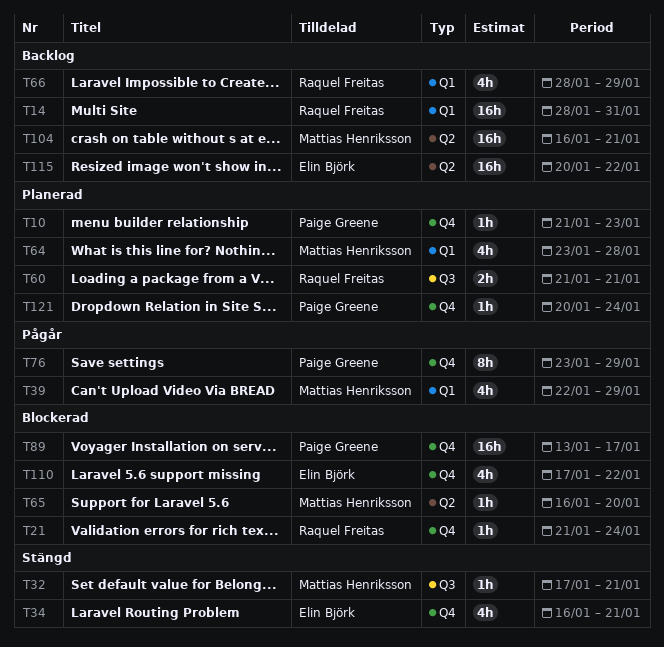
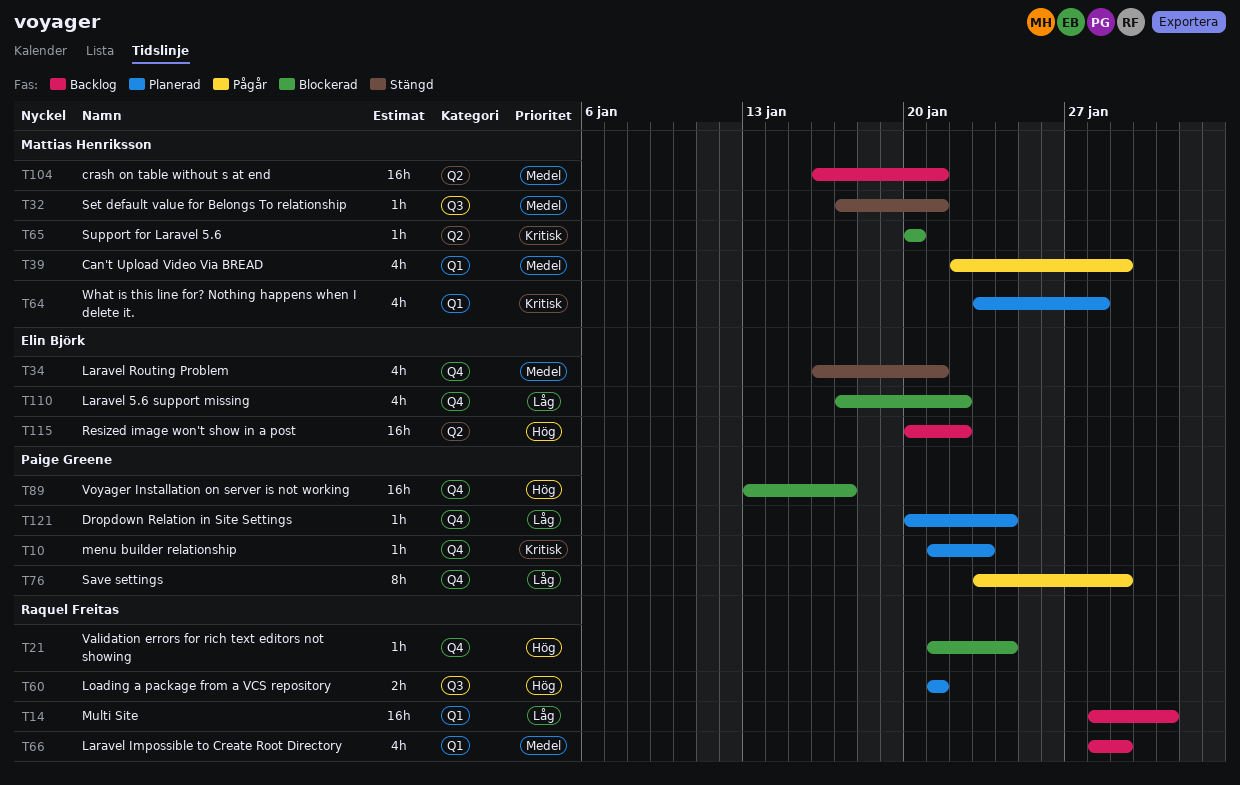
T65, start: Jan 16 -> Jan 20

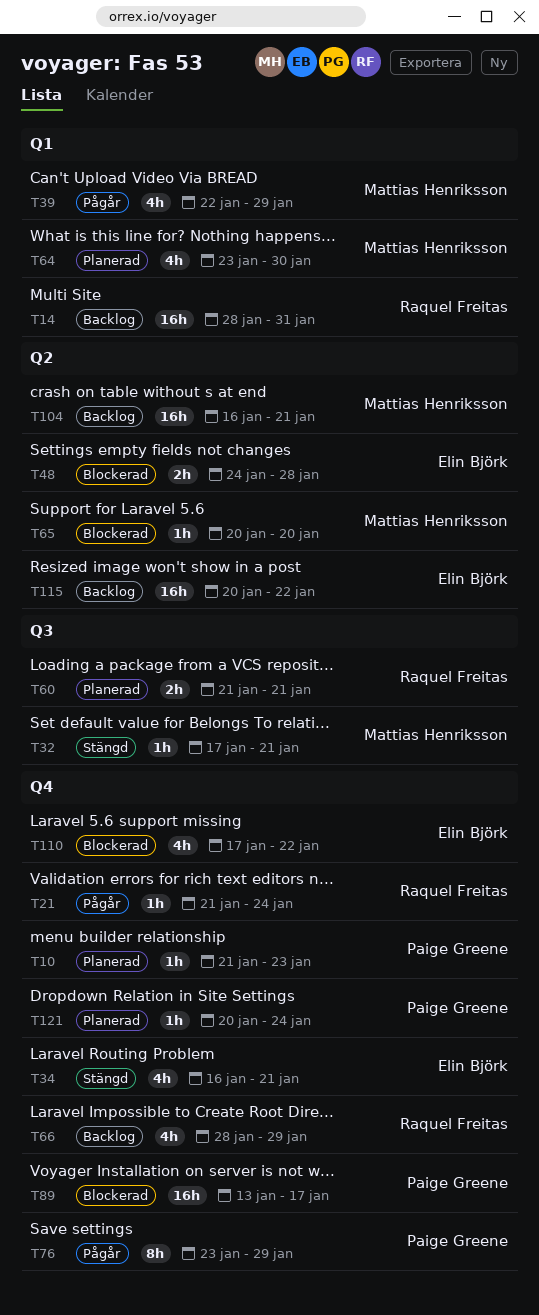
T21, status: Blockerad -> Pågår
T48: none -> present
T64, due: Jan 28 -> Jan 30
T66, label: Q1 -> Q4

